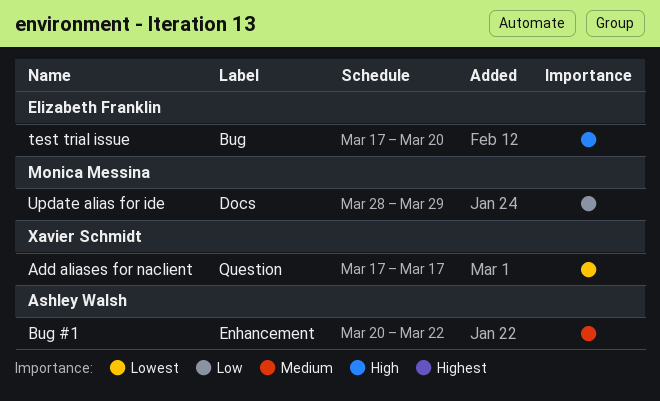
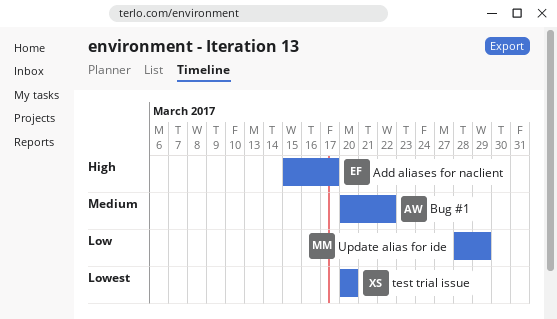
Add aliases for naclient, owner: Xavier Schmidt -> Elizabeth Franklin
Add aliases for naclient, priority: Lowest -> High
Add aliases for naclient, start: Mar 17 -> Mar 15
test trial issue, owner: Elizabeth Franklin -> Xavier Schmidt
test trial issue, priority: High -> Lowest
test trial issue, start: Mar 17 -> Mar 20

